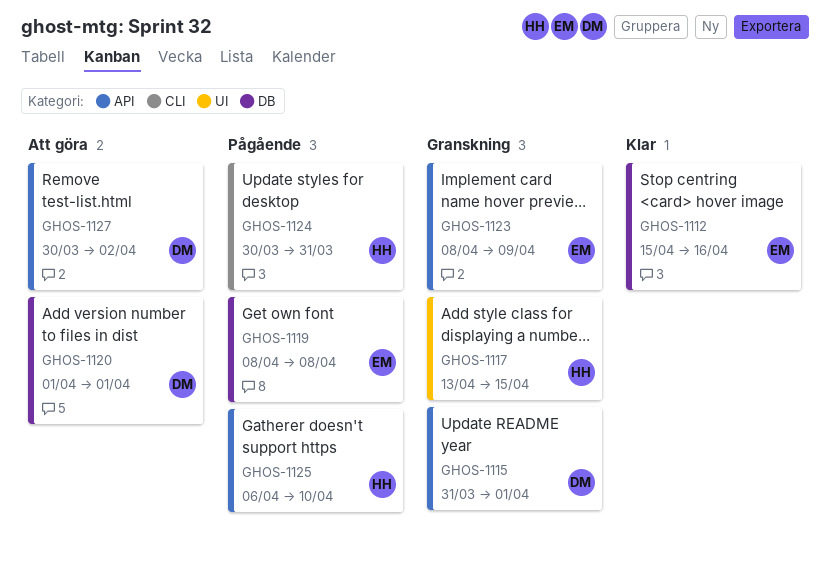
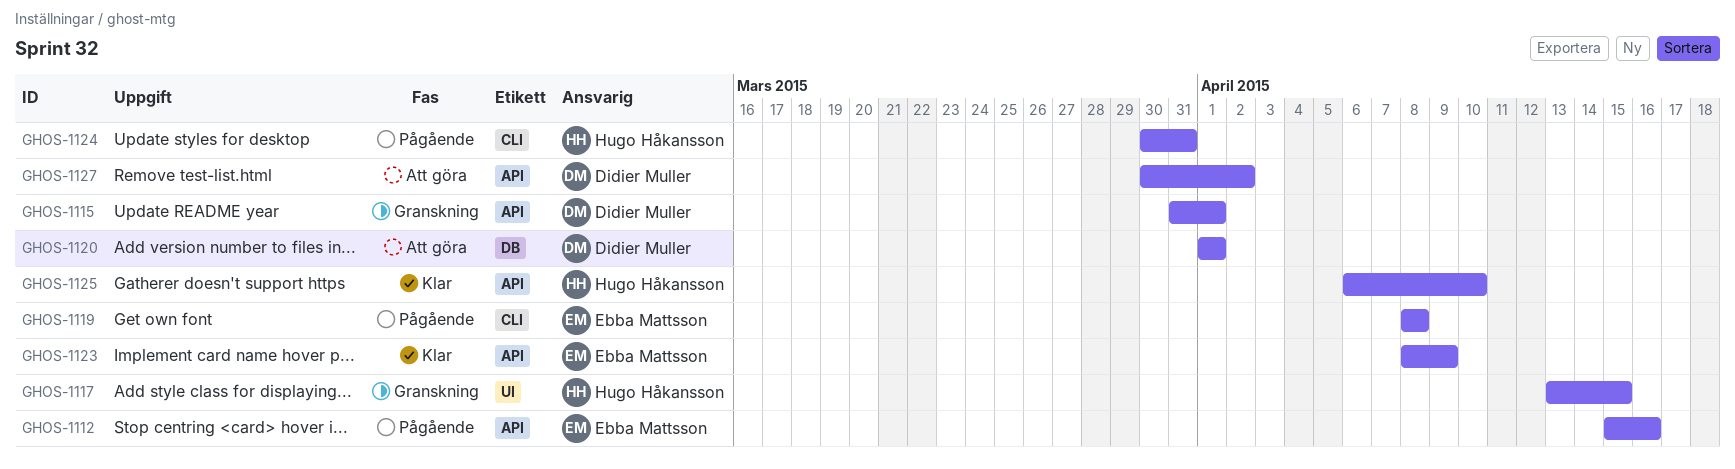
GHOS-1112, status: Klar -> Pågående
GHOS-1112, label: DB -> API
GHOS-1119, label: DB -> CLI
GHOS-1123, status: Granskning -> Klar
GHOS-1125, status: Pågående -> Klar

